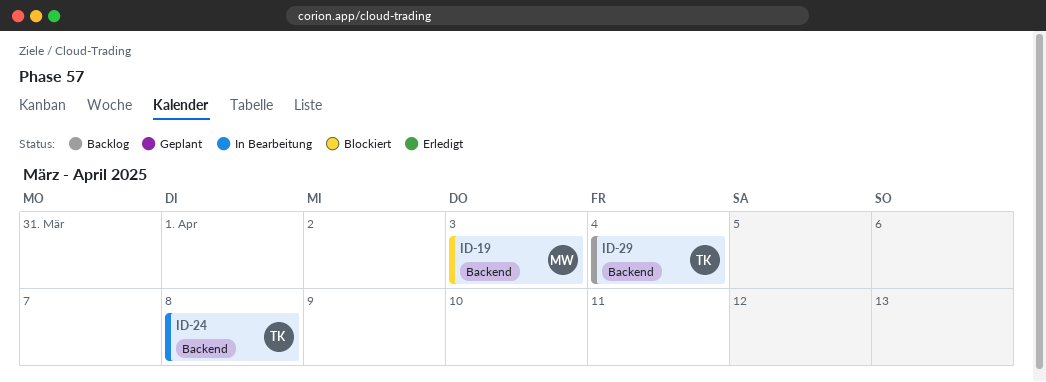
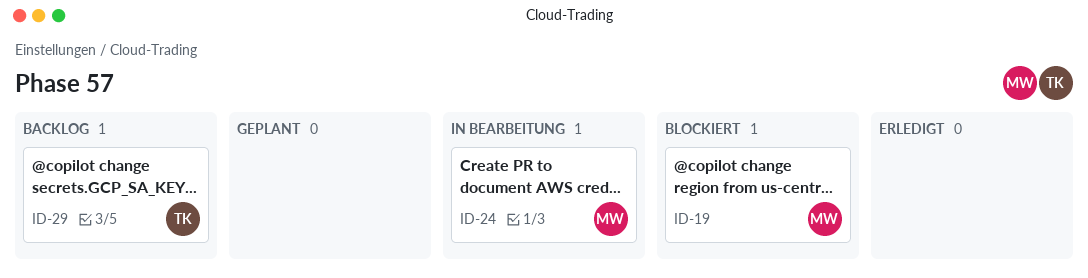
ID-24, owner: TK -> MW

